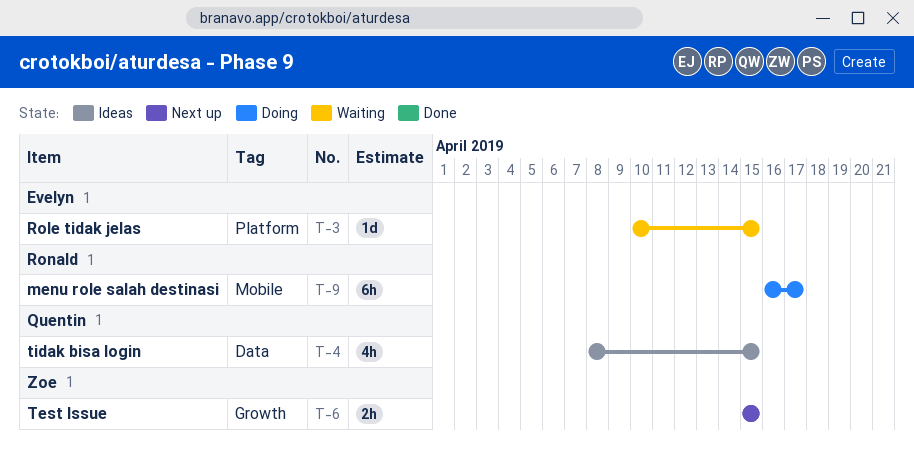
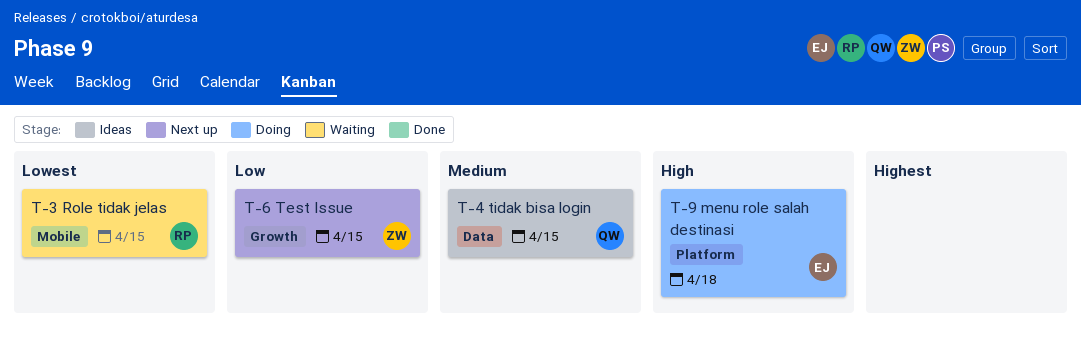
T-3, owner: Evelyn -> Ronald
T-3, label: Platform -> Mobile
T-9, owner: Ronald -> Evelyn
T-9, label: Mobile -> Platform
T-9, due: Apr 17 -> Apr 18

